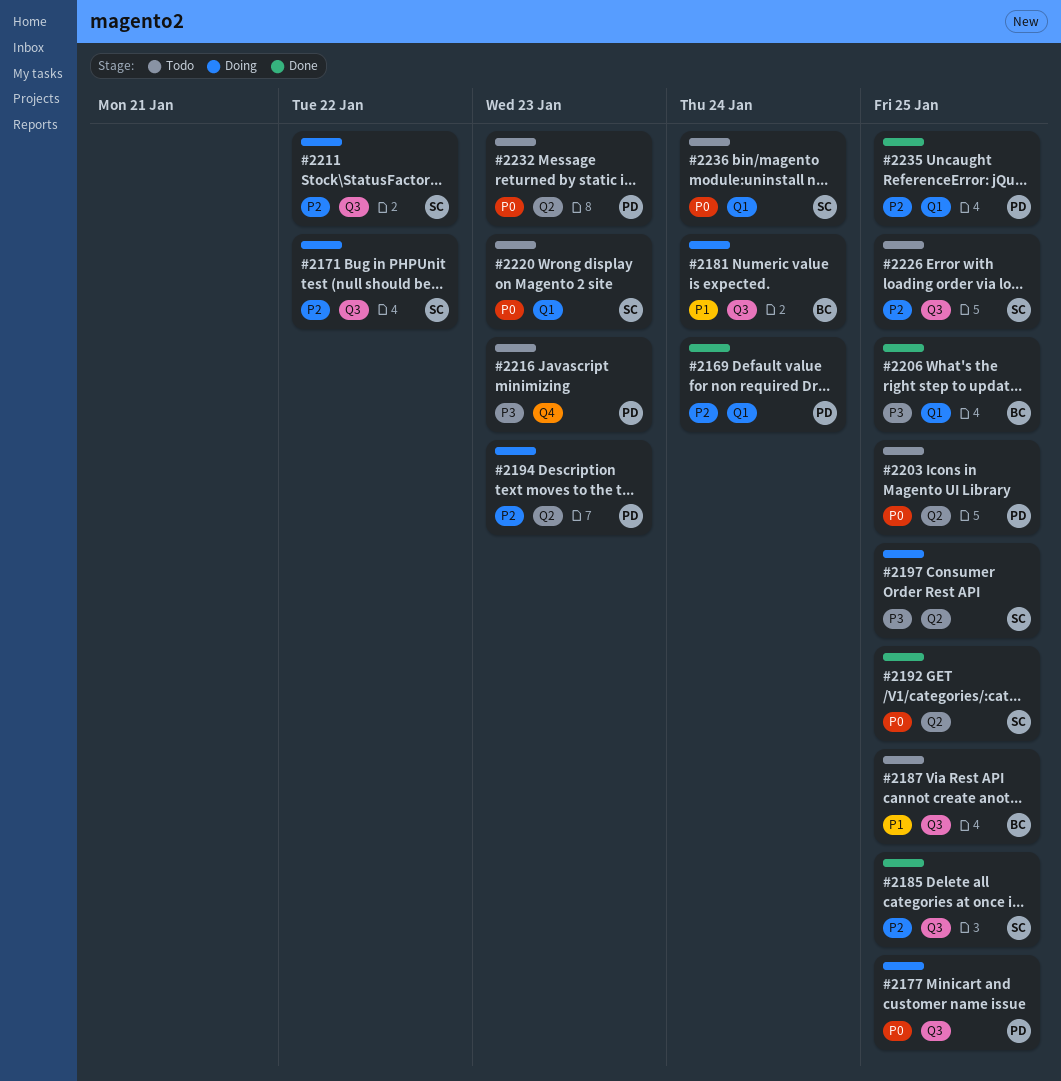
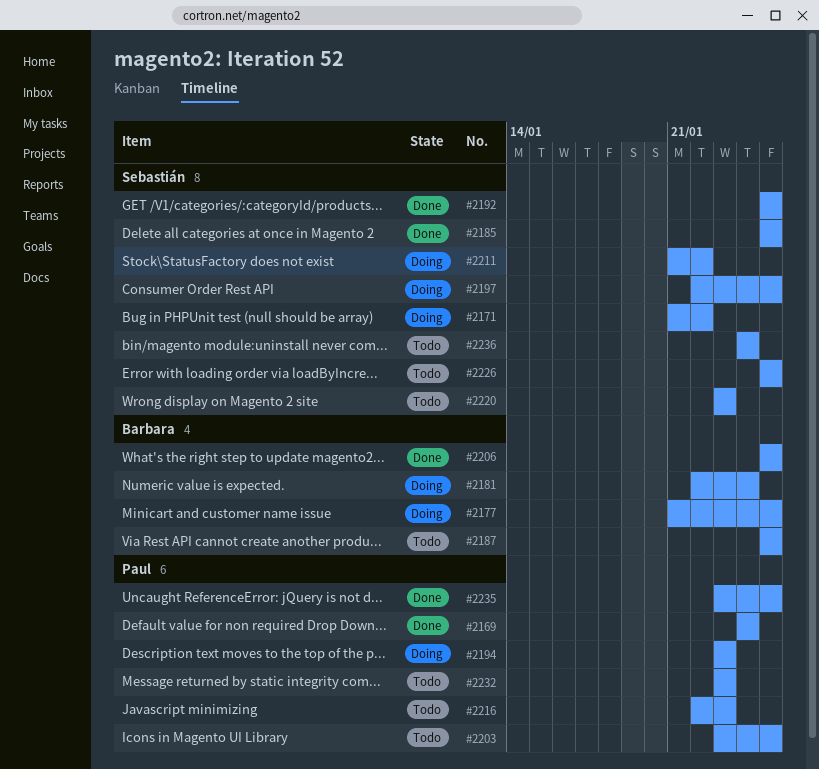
#2177, owner: Paul -> Barbara

